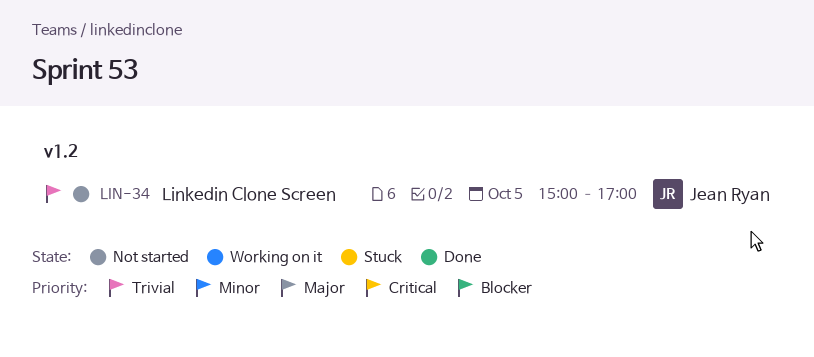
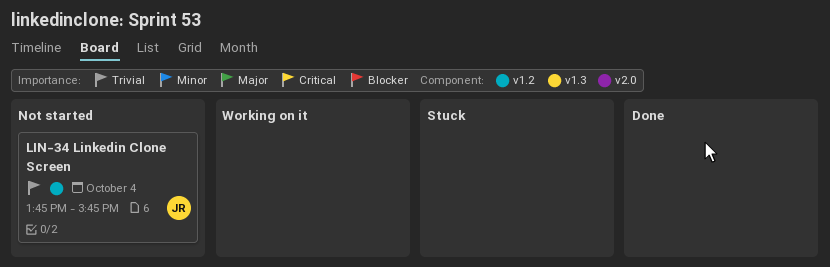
LIN-34, day: Oct 5 -> Oct 4
LIN-34, begins: 15:00 -> 13:45
LIN-34, ends: 17:00 -> 15:45

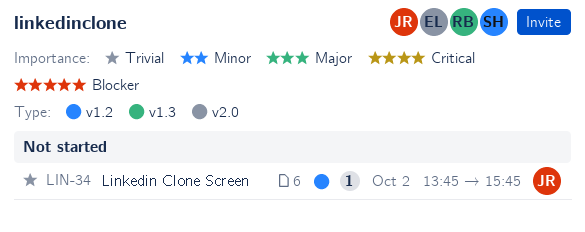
LIN-34, day: Oct 4 -> Oct 2

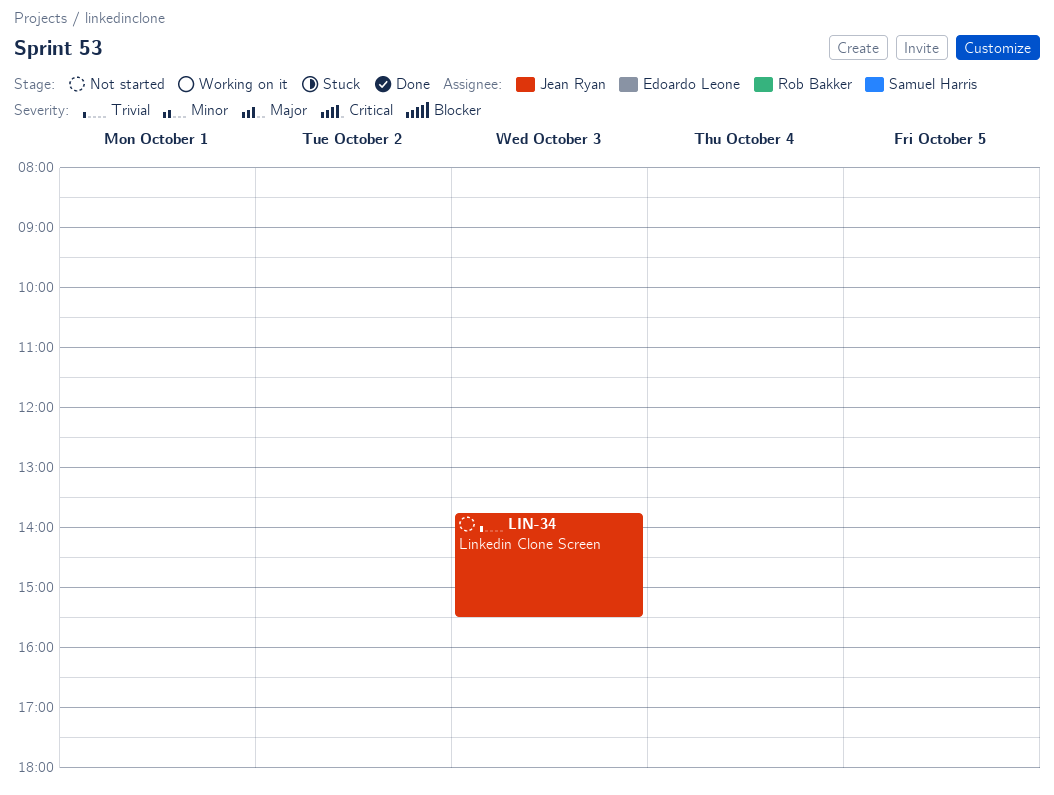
LIN-34, day: Oct 2 -> Oct 3
LIN-34, ends: 15:45 -> 15:30

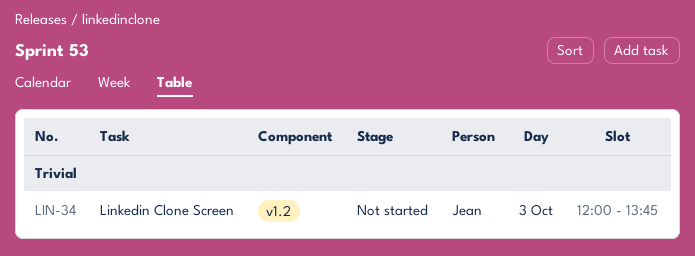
LIN-34, begins: 13:45 -> 12:00
LIN-34, ends: 15:30 -> 13:45

